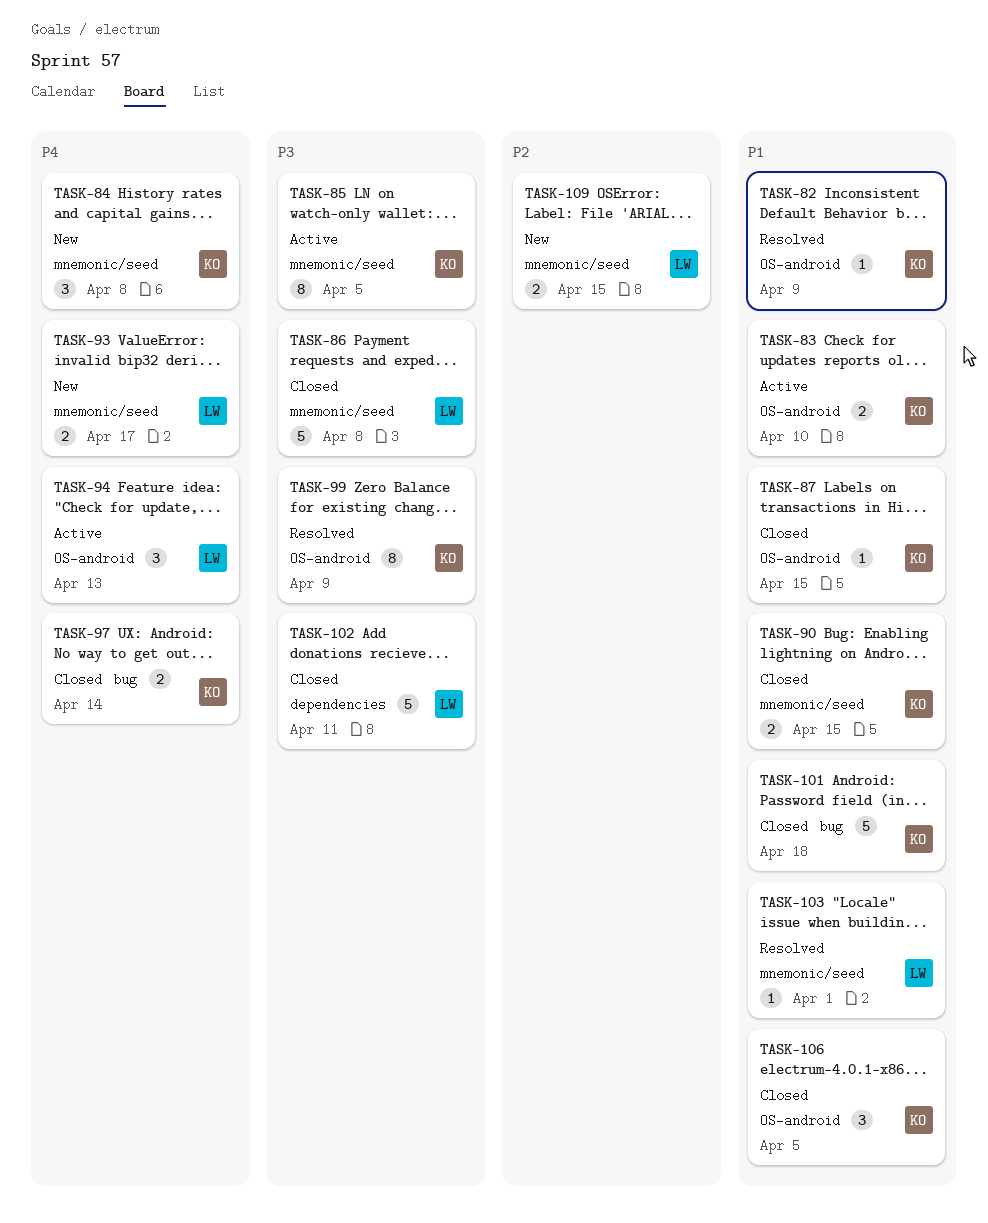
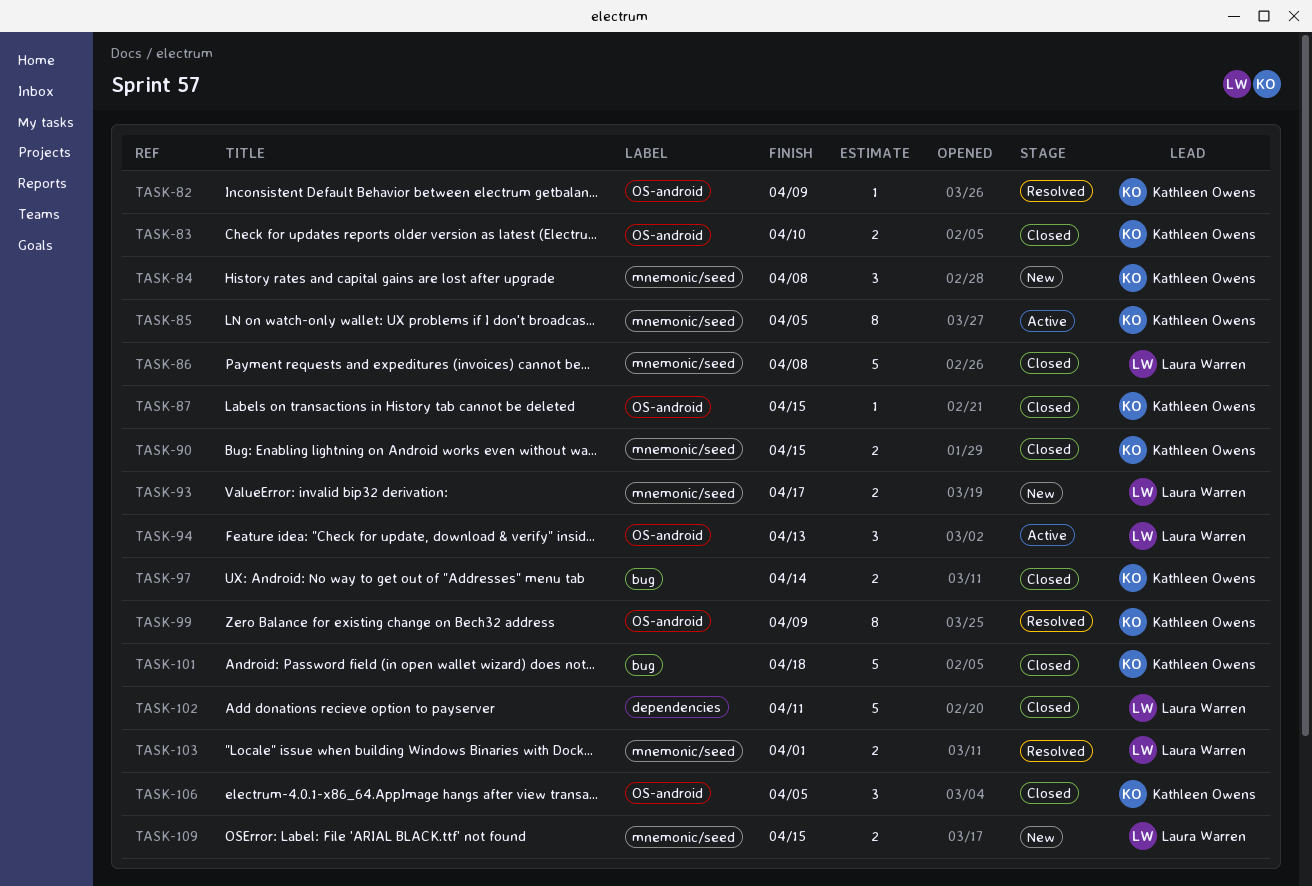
TASK-83, status: Active -> Closed
TASK-103, estimate: 1 -> 2

